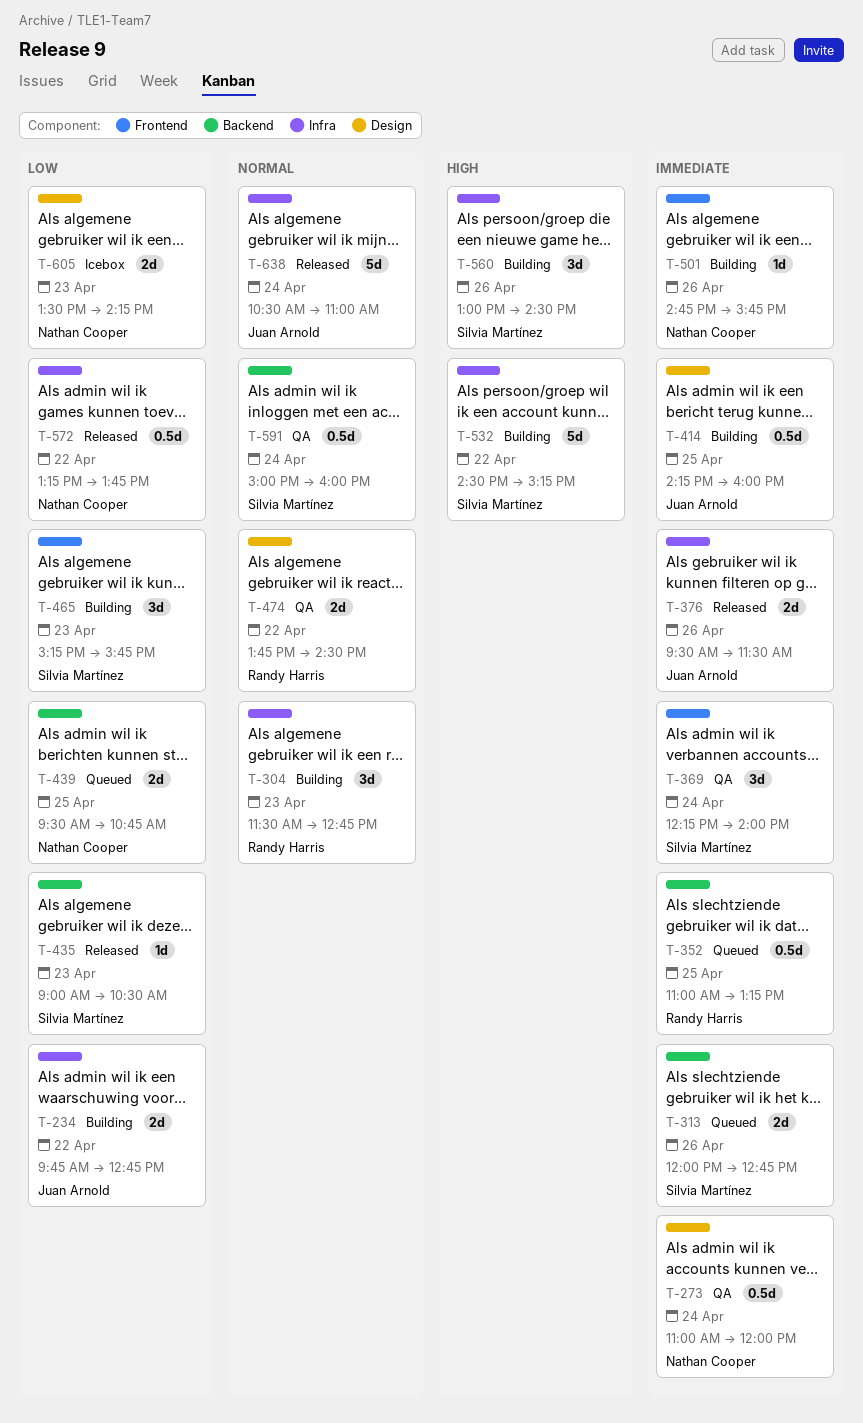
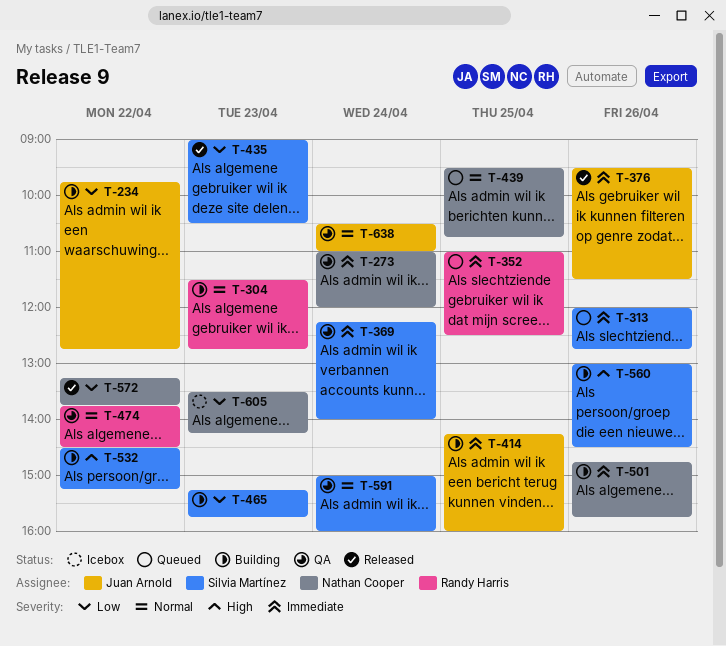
T-352, ends: 13:15 -> 12:30
T-439, priority: Low -> Normal
T-638, status: Released -> QA

